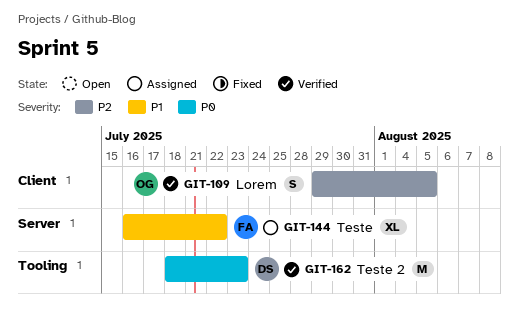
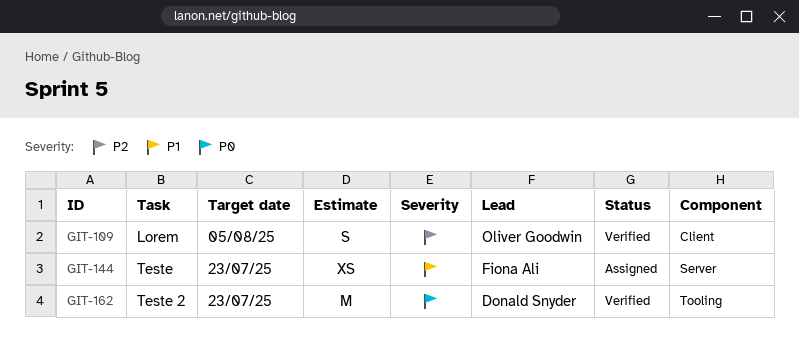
GIT-144, estimate: XL -> XS
GIT-144, due: Jul 22 -> Jul 23

